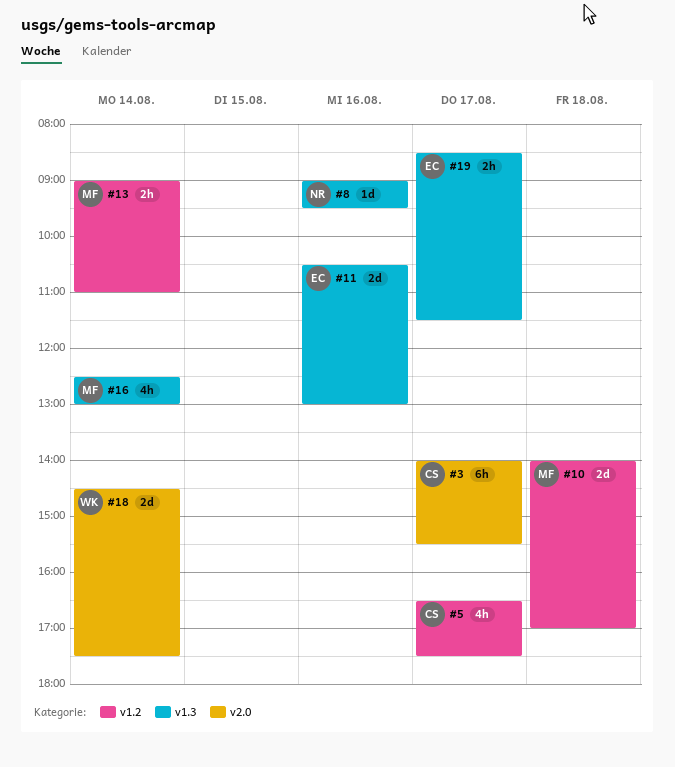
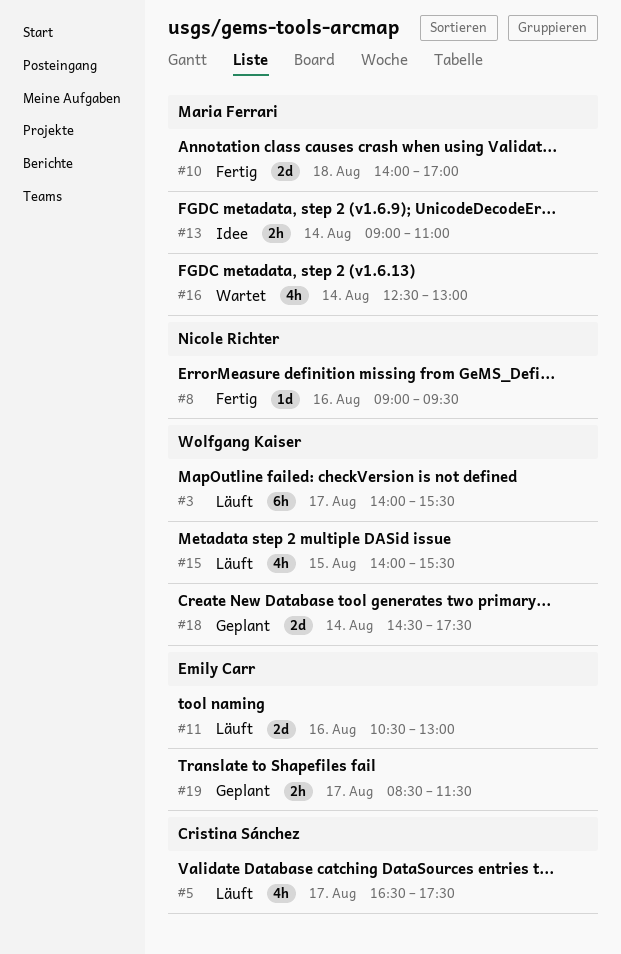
#3, owner: Cristina Sánchez -> Wolfgang Kaiser
#15: none -> present

